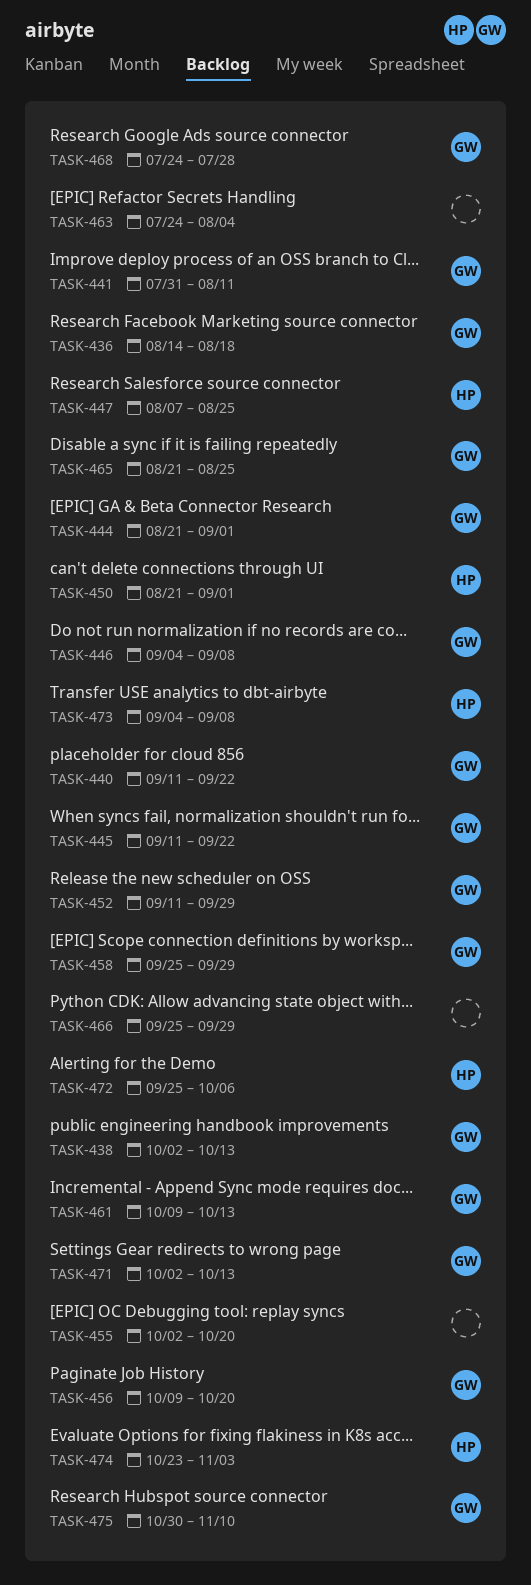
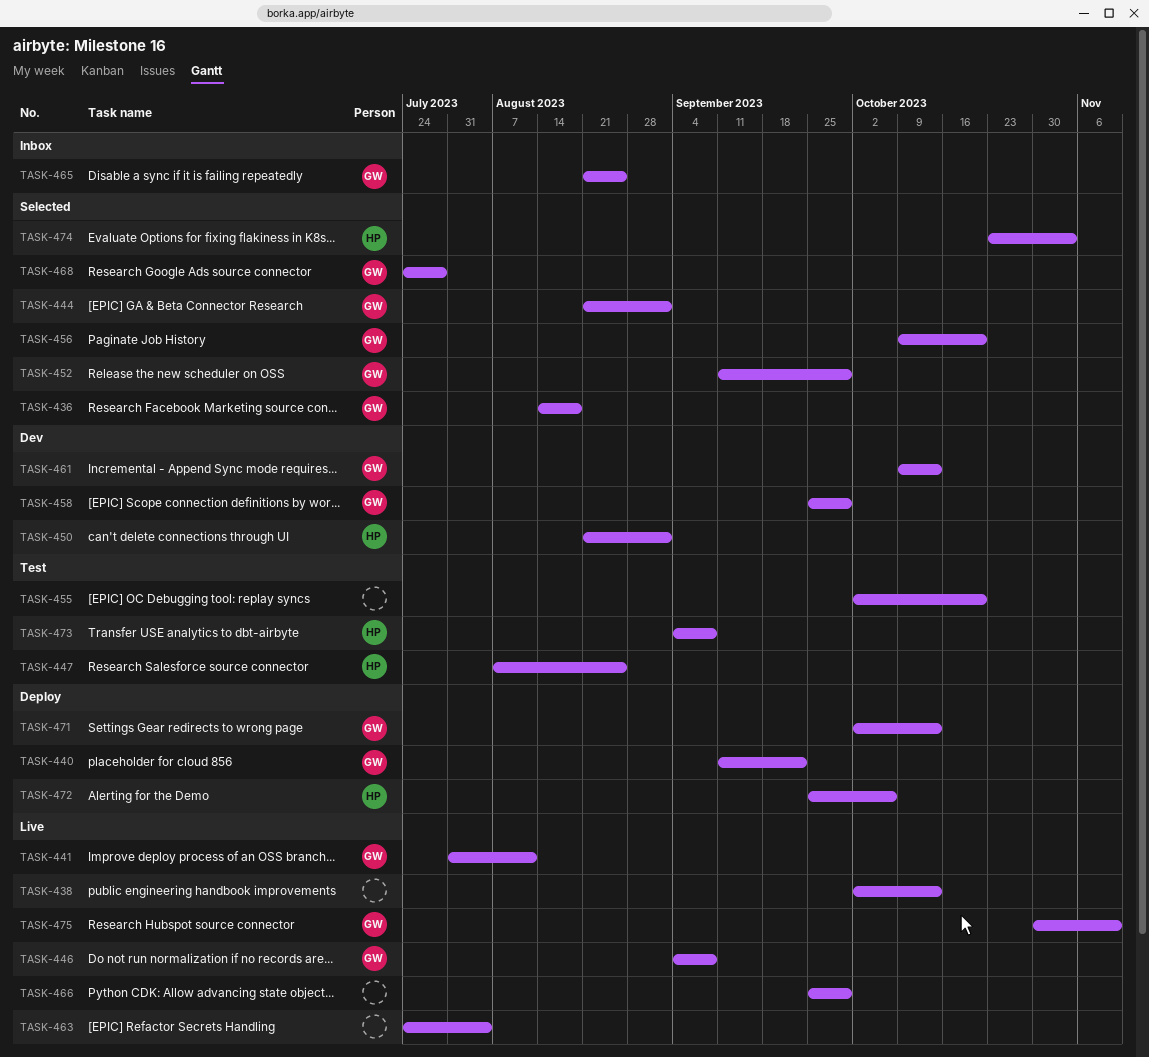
TASK-438, owner: GW -> none
TASK-445: present -> none

